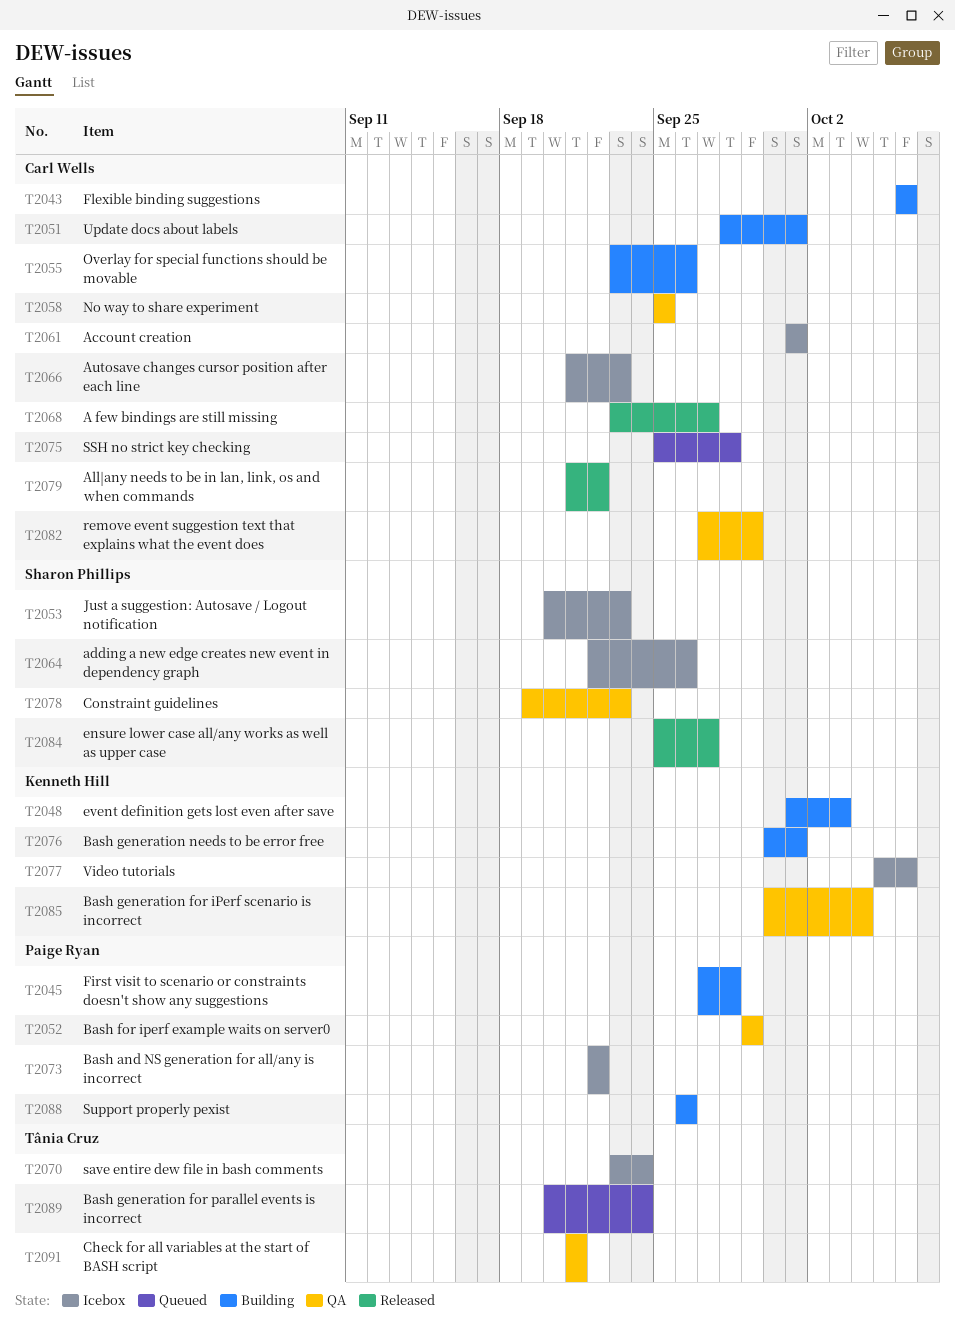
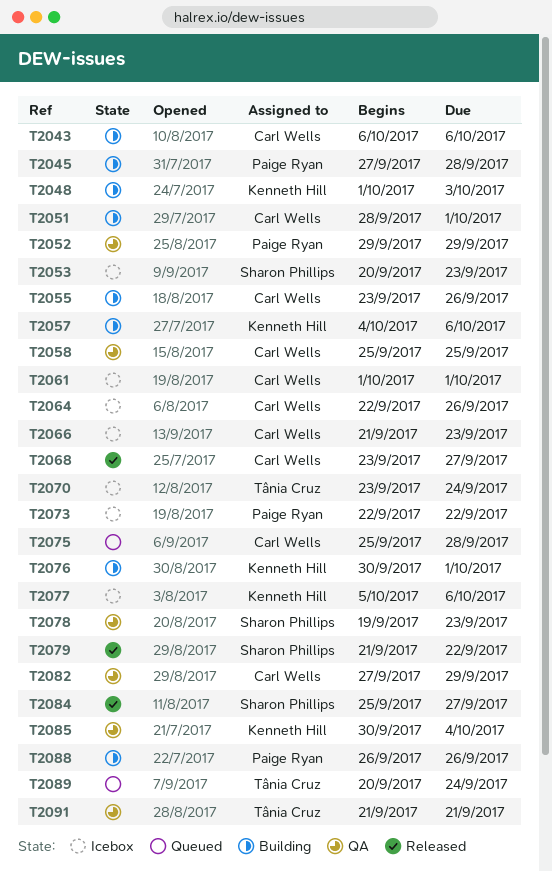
T2057: none -> present
T2064, owner: Sharon Phillips -> Carl Wells
T2079, owner: Carl Wells -> Sharon Phillips

